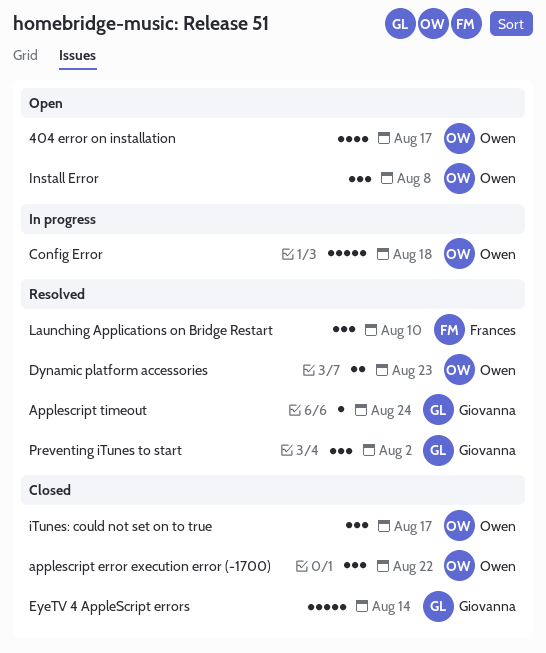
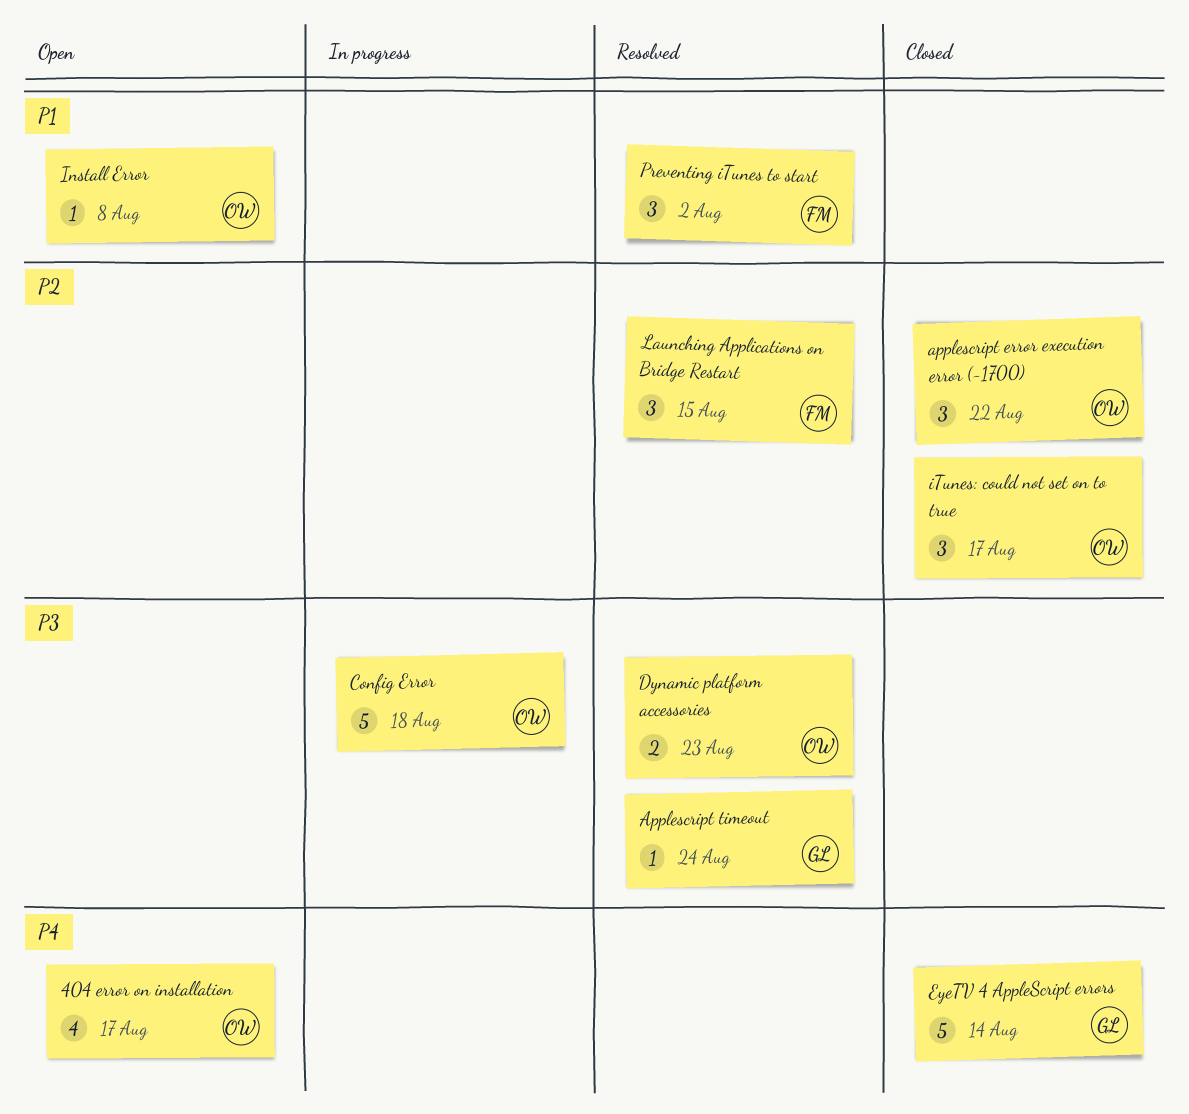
Install Error, estimate: 3 -> 1
Launching Applications on Bridge Restart, due: Aug 10 -> Aug 15
Preventing iTunes to start, owner: Giovanna -> Frances

